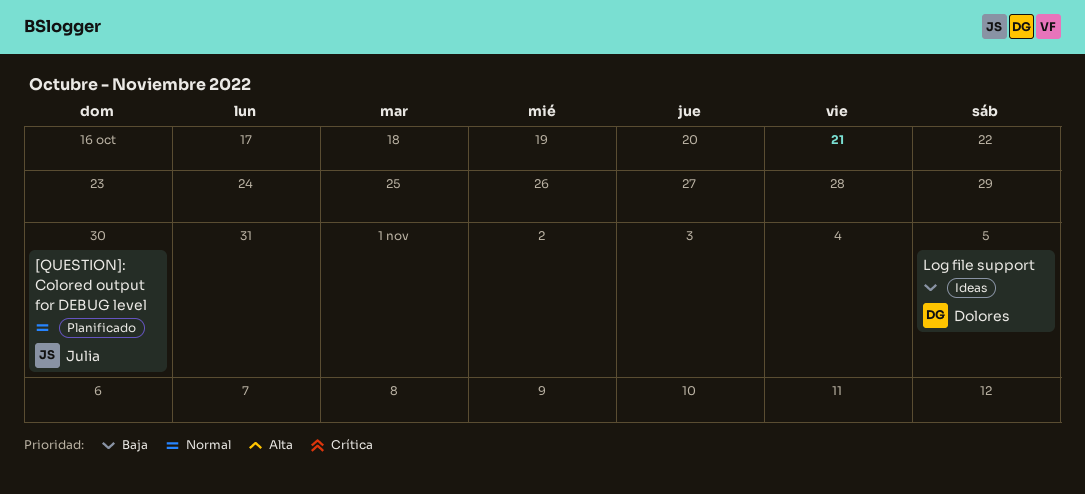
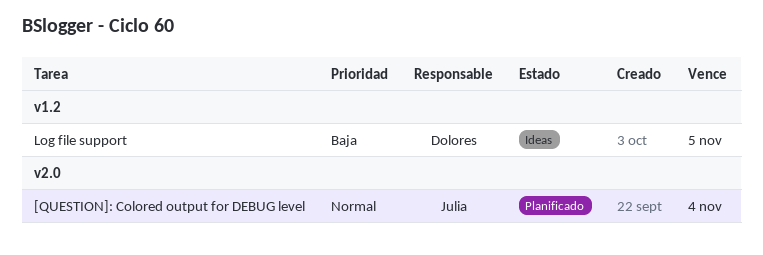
[QUESTION]: Colored output for DEBUG level, due: Oct 30 -> Nov 4

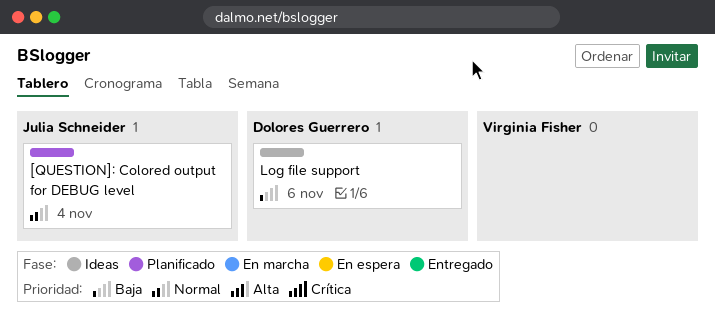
Log file support, due: Nov 5 -> Nov 6

